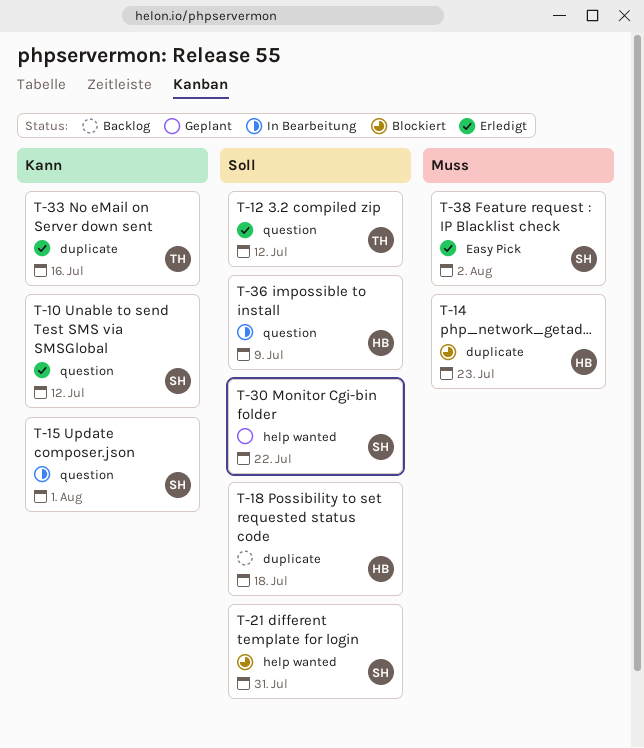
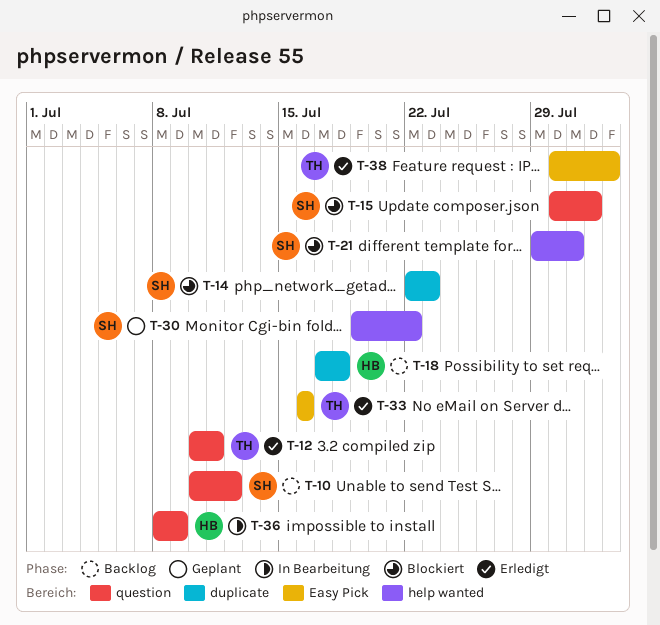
T-10, status: Erledigt -> Backlog
T-12, due: Jul 12 -> Jul 11
T-14, owner: HB -> SH
T-15, status: In Bearbeitung -> Blockiert
T-33, label: duplicate -> Easy Pick
T-38, owner: SH -> TH

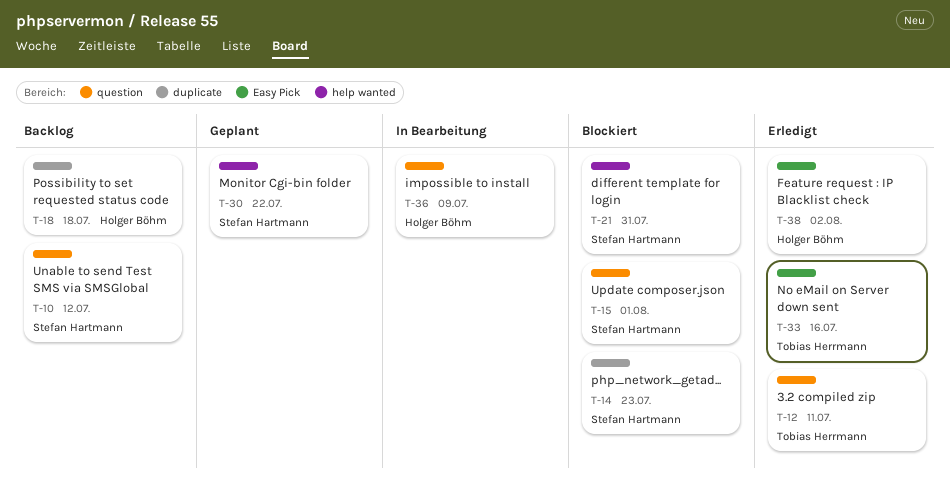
T-38, owner: Tobias Herrmann -> Holger Böhm

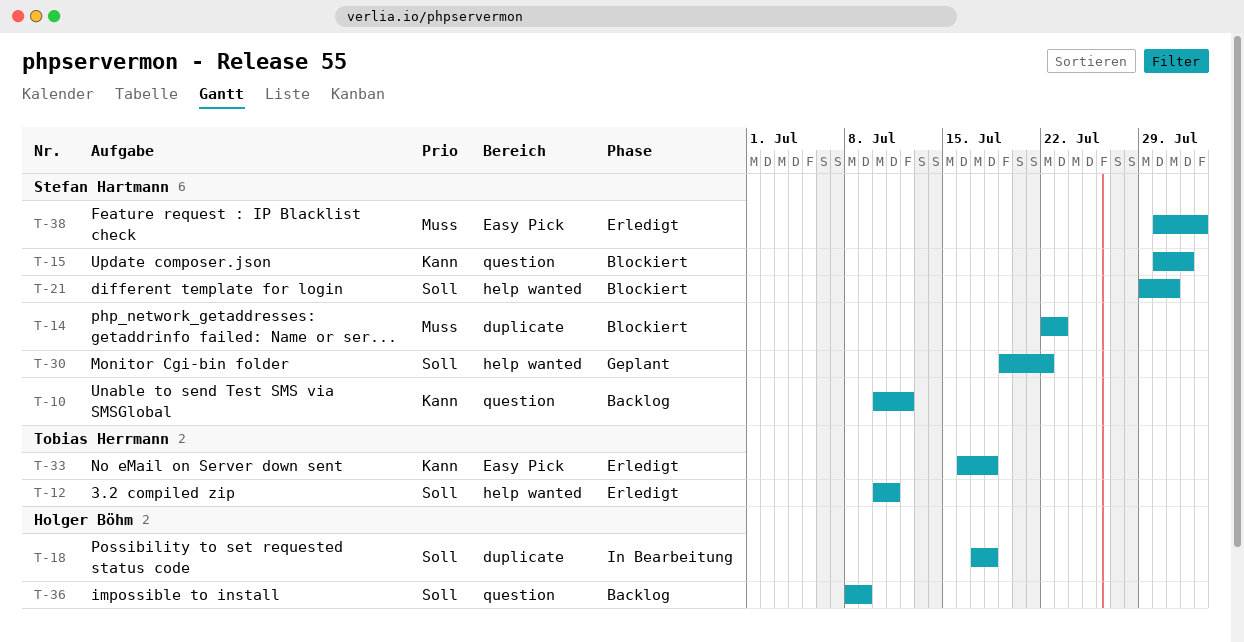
T-12, label: question -> help wanted
T-18, status: Backlog -> In Bearbeitung
T-33, due: Jul 16 -> Jul 18
T-36, status: In Bearbeitung -> Backlog
T-38, owner: Holger Böhm -> Stefan Hartmann

